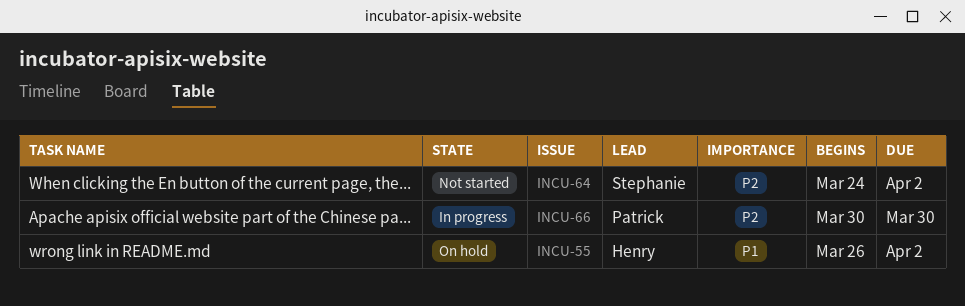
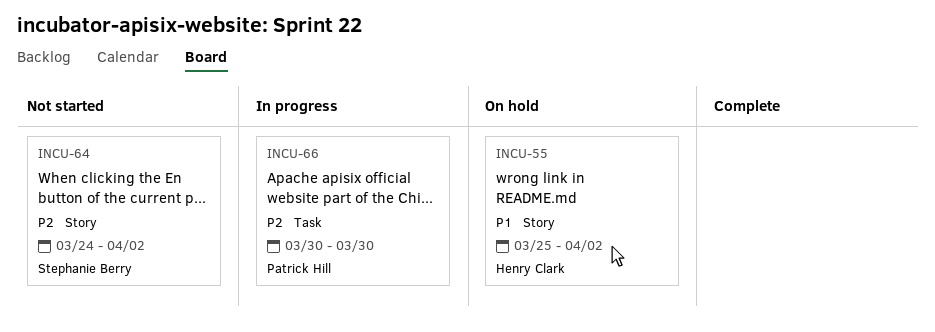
INCU-55, start: Mar 26 -> Mar 25

